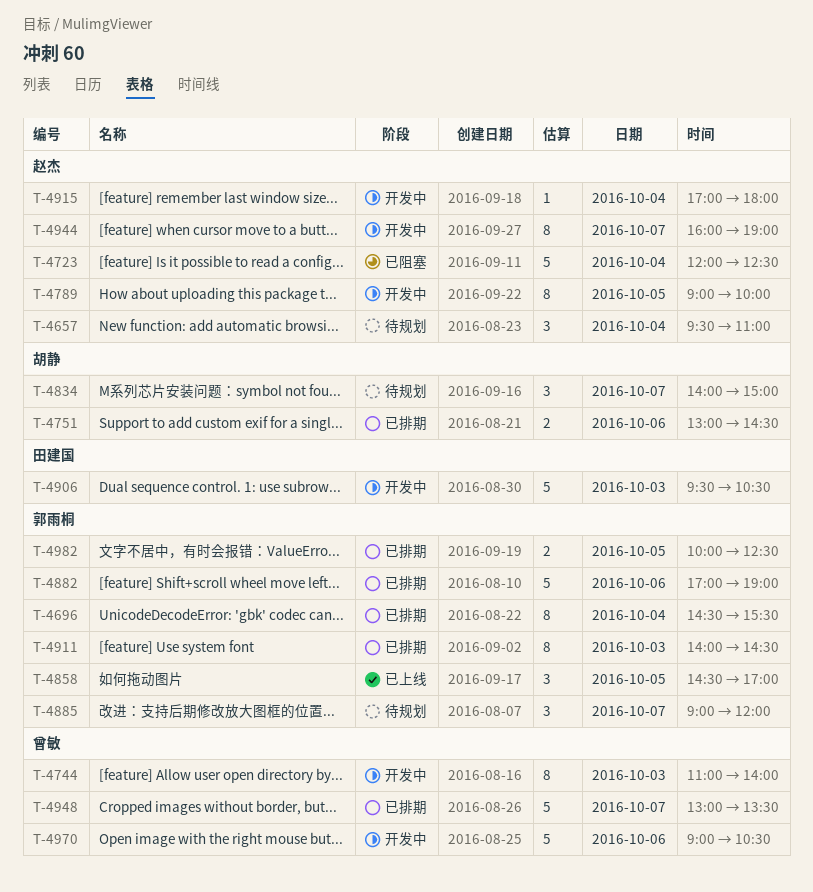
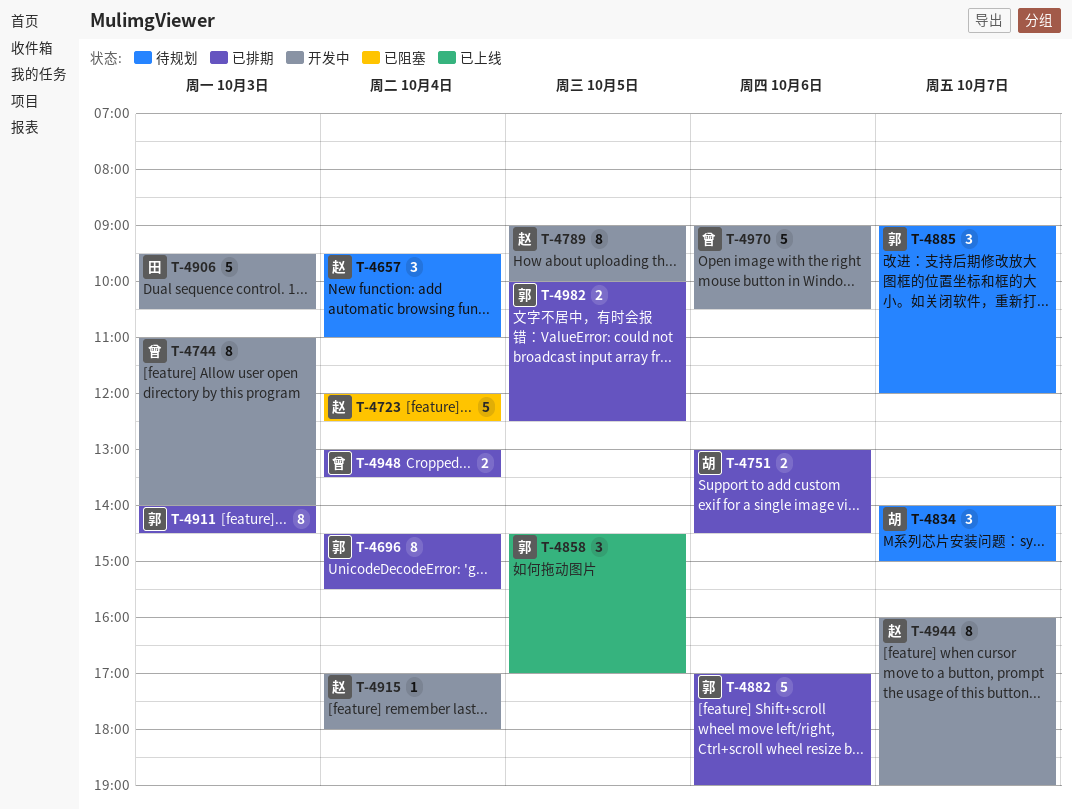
T-4948, estimate: 5 -> 2
T-4948, day: Oct 7 -> Oct 4

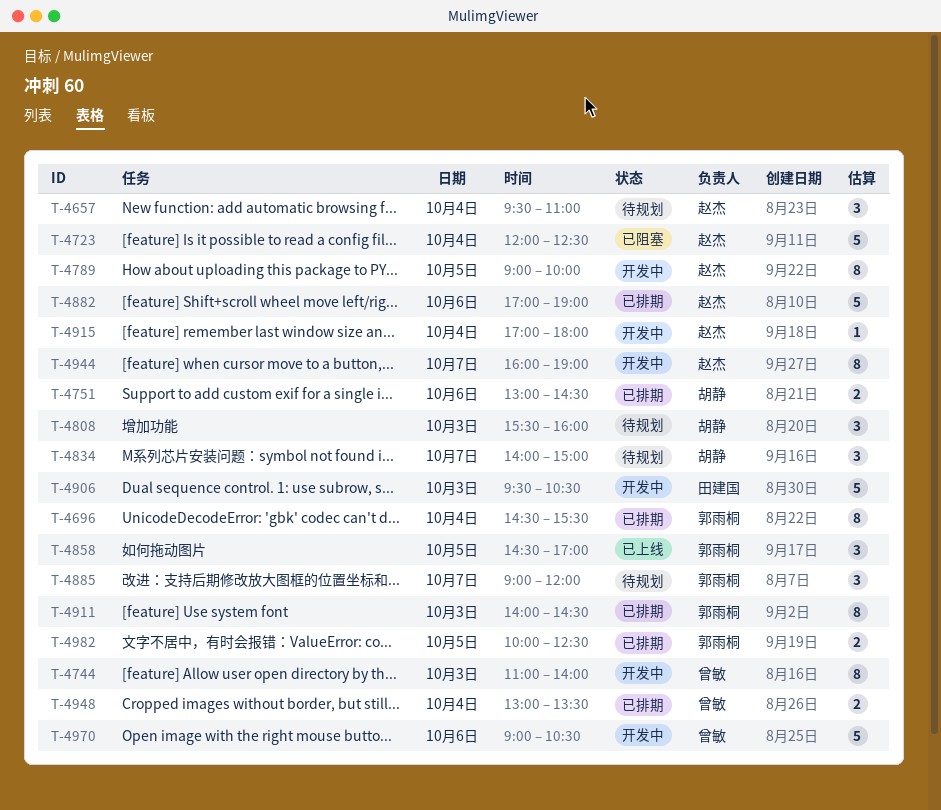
T-4808: none -> present
T-4882, owner: 郭雨桐 -> 赵杰

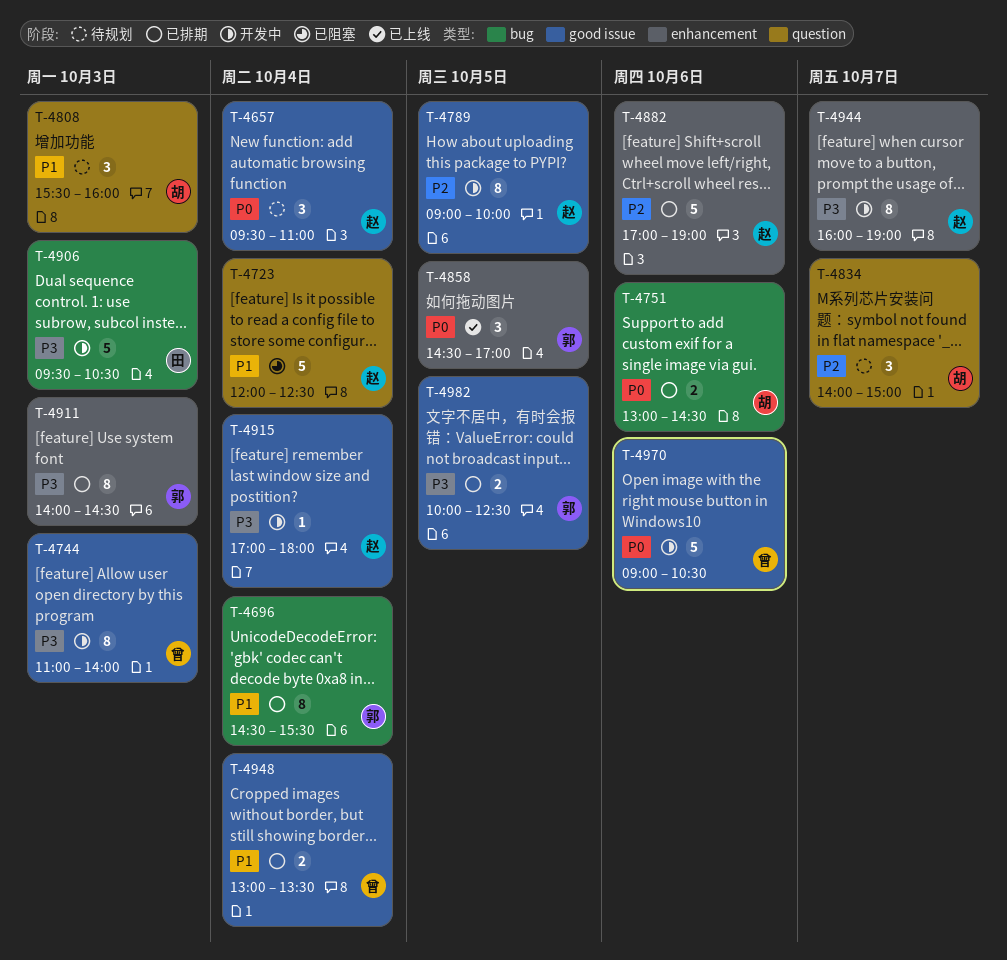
T-4885: present -> none

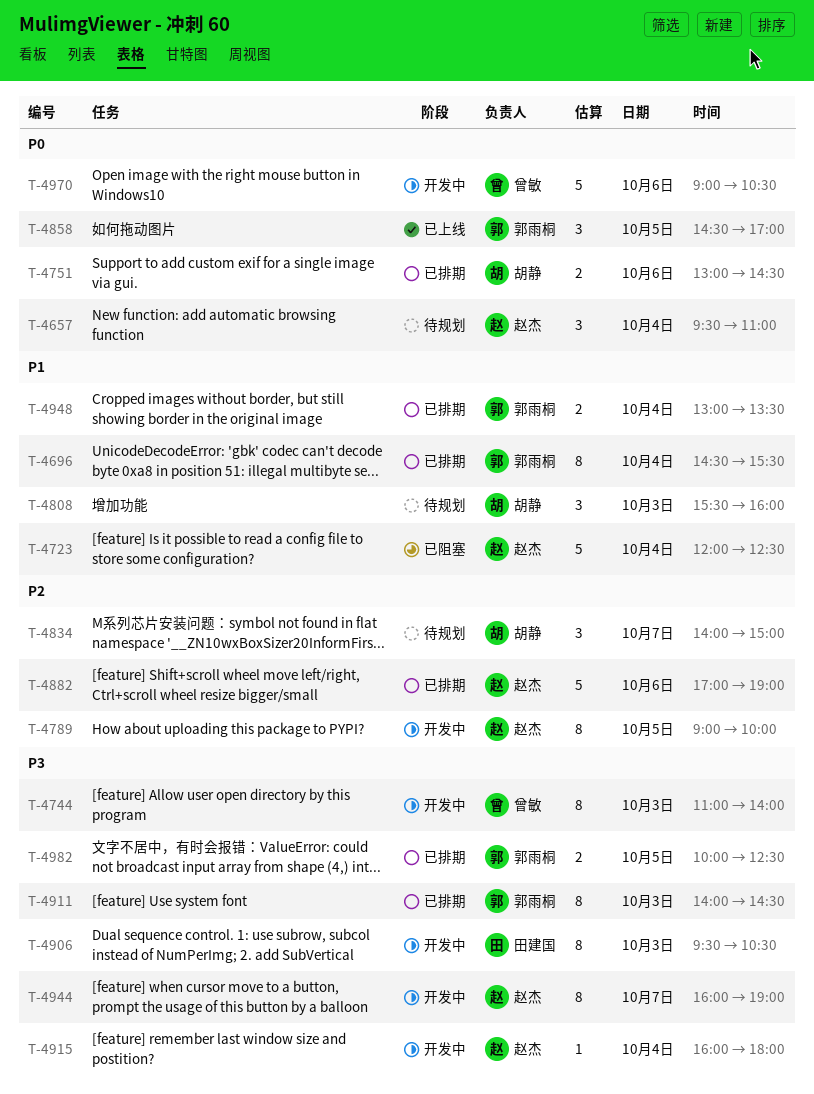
T-4906, estimate: 5 -> 8
T-4915, begins: 17:00 -> 16:00
T-4948, owner: 曾敏 -> 郭雨桐

